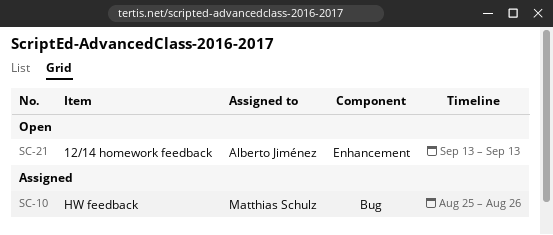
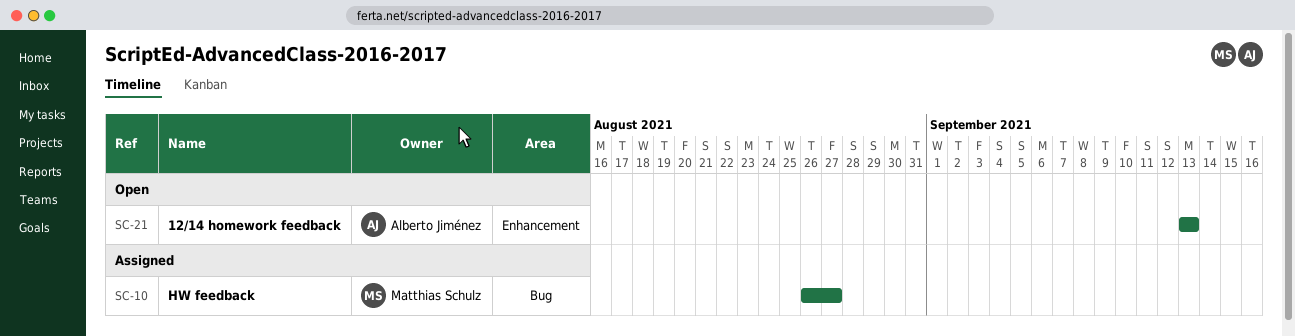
SC-10, start: Aug 25 -> Aug 26
SC-10, due: Aug 26 -> Aug 27

